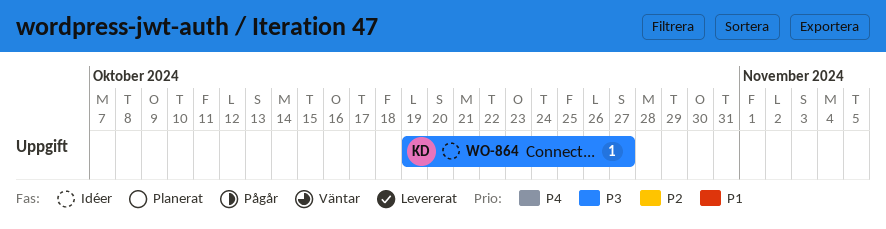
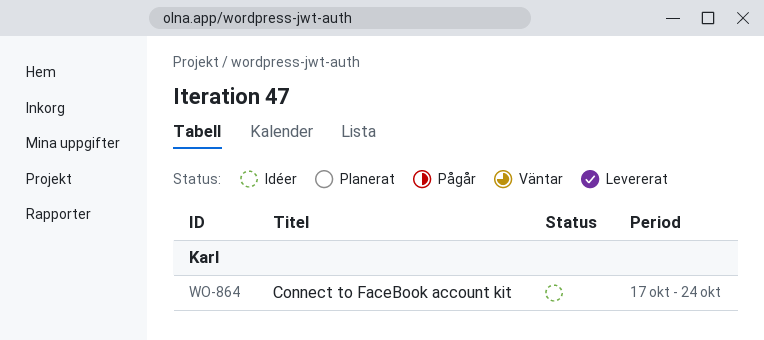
WO-864, start: Oct 19 -> Oct 17
WO-864, due: Oct 27 -> Oct 24

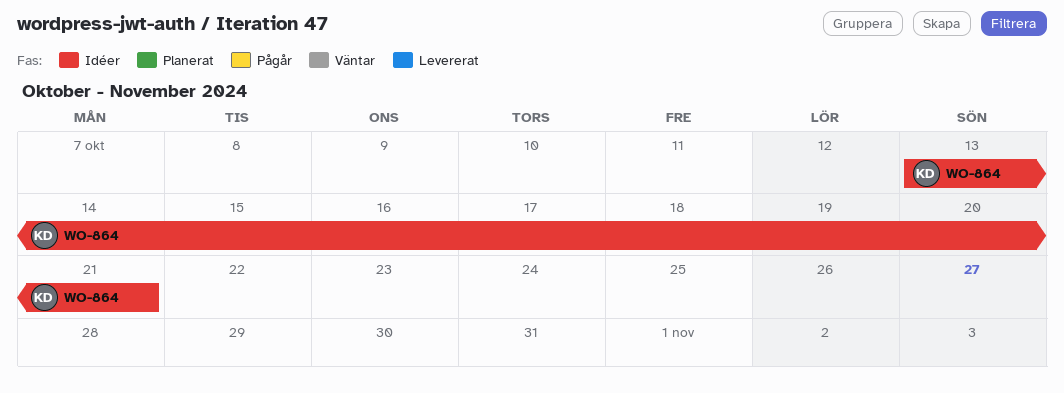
WO-864, start: Oct 17 -> Oct 13
WO-864, due: Oct 24 -> Oct 21

